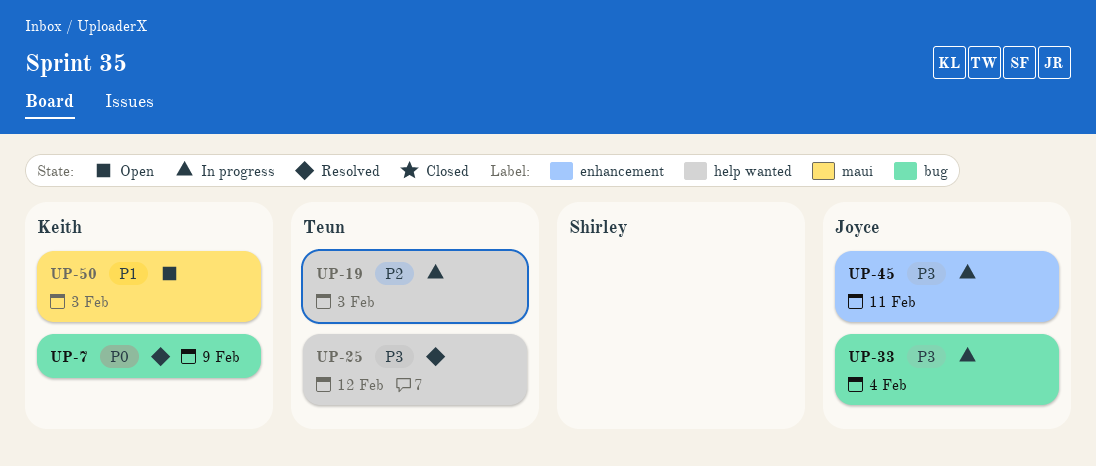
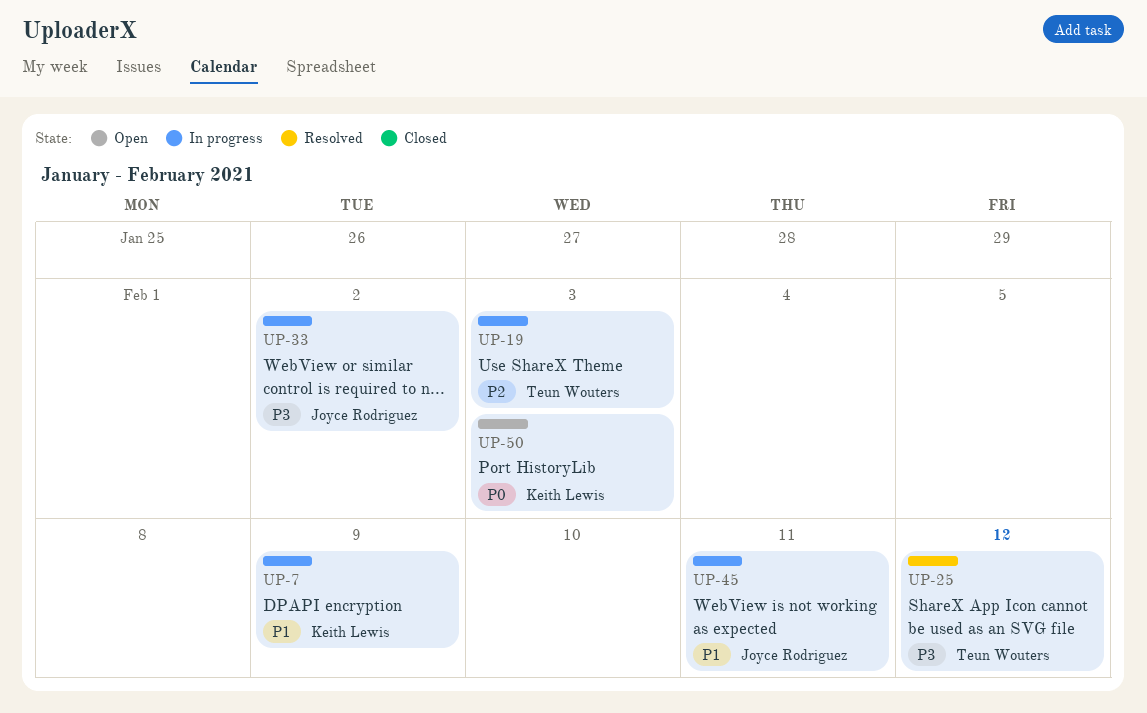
UP-7, status: Resolved -> In progress
UP-7, priority: P0 -> P1
UP-33, due: Feb 4 -> Feb 2
UP-45, priority: P3 -> P1
UP-50, priority: P1 -> P0

